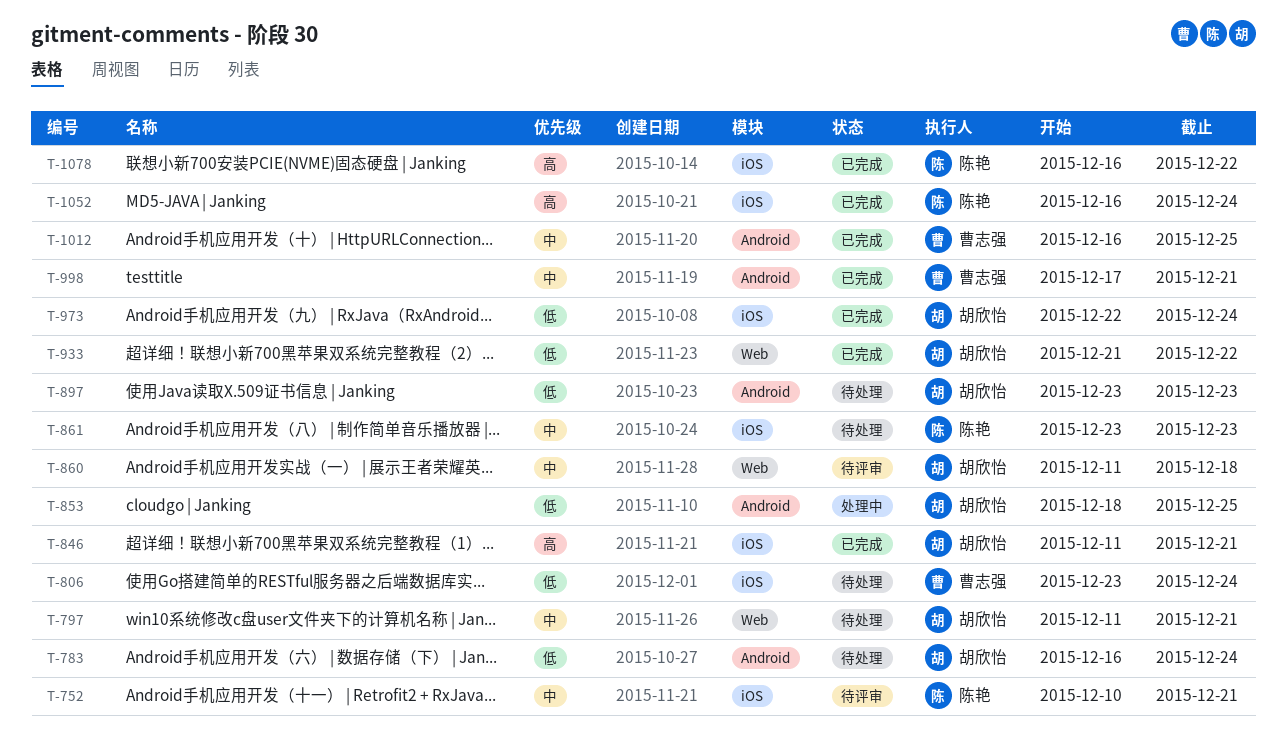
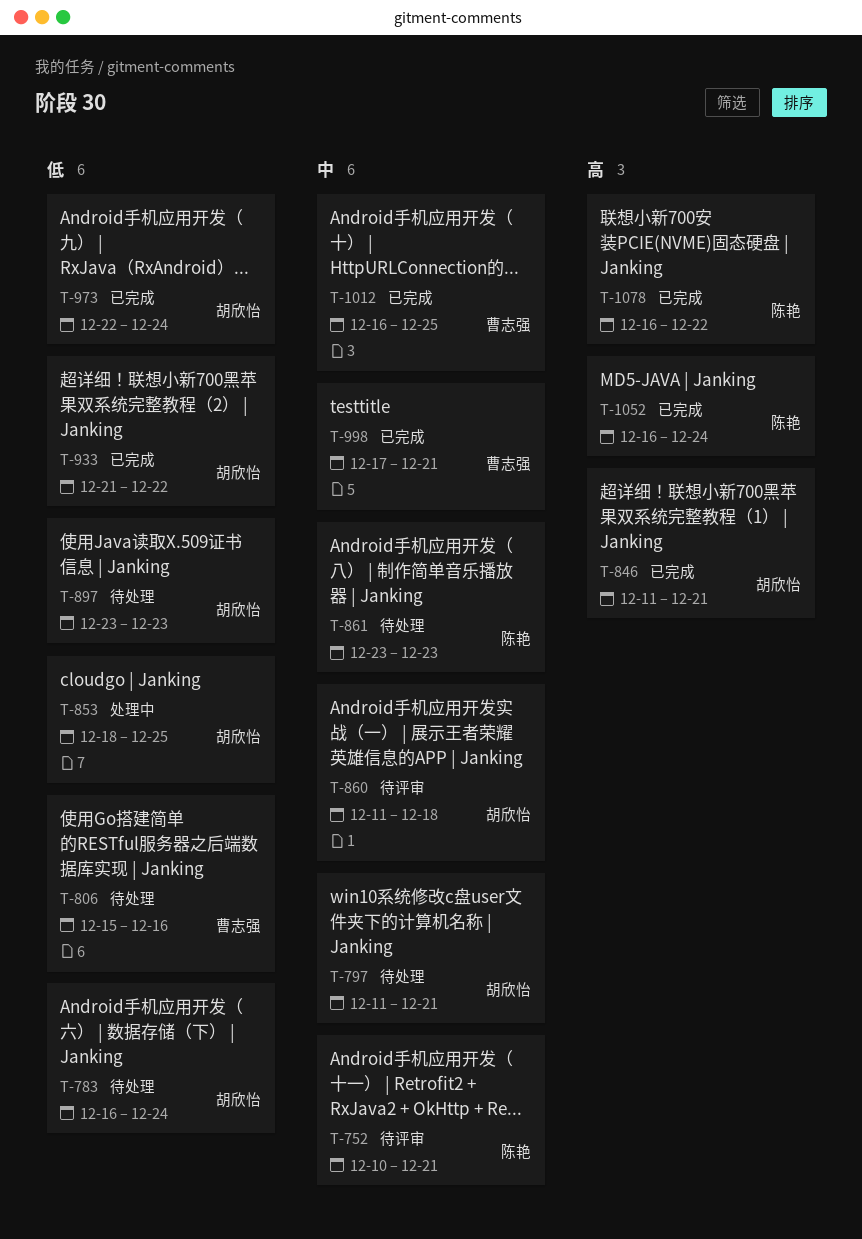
T-806, start: Dec 23 -> Dec 15
T-806, due: Dec 24 -> Dec 16

